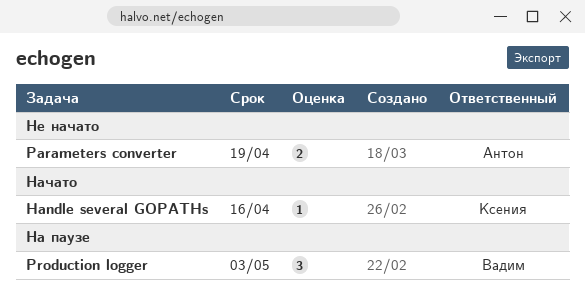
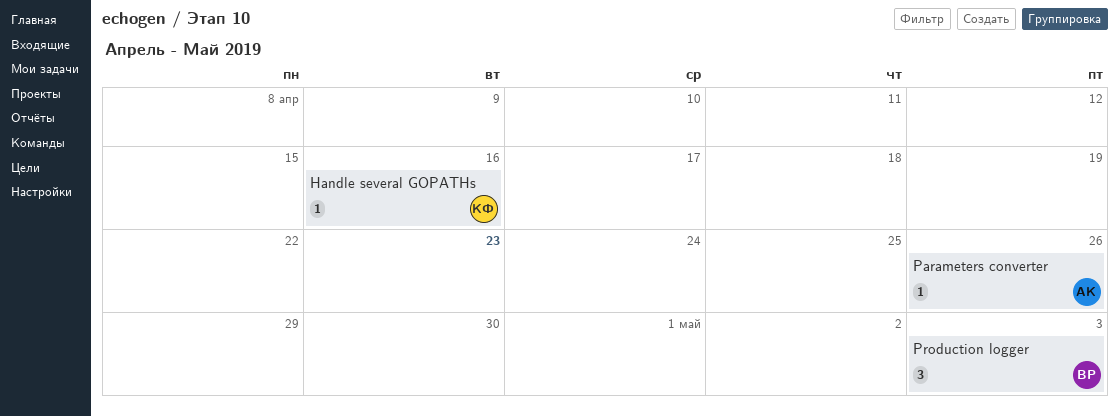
Parameters converter, estimate: 2 -> 1
Parameters converter, due: Apr 19 -> Apr 26

